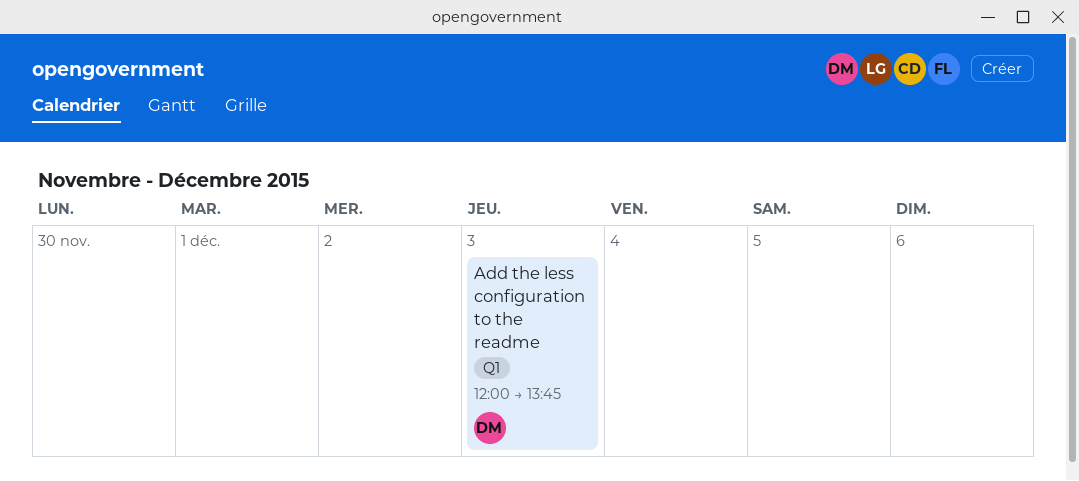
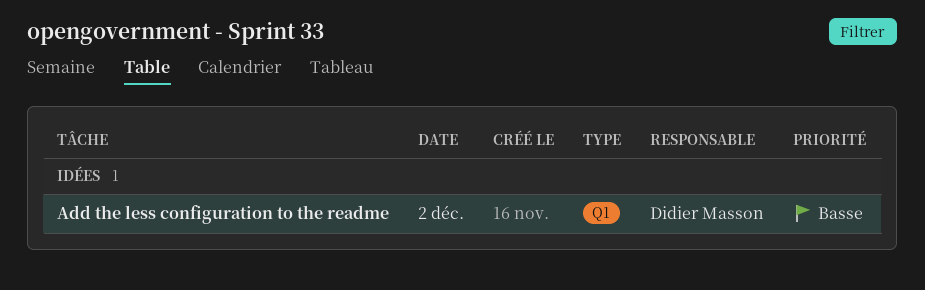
Add the less configuration to the readme, day: Dec 3 -> Dec 2

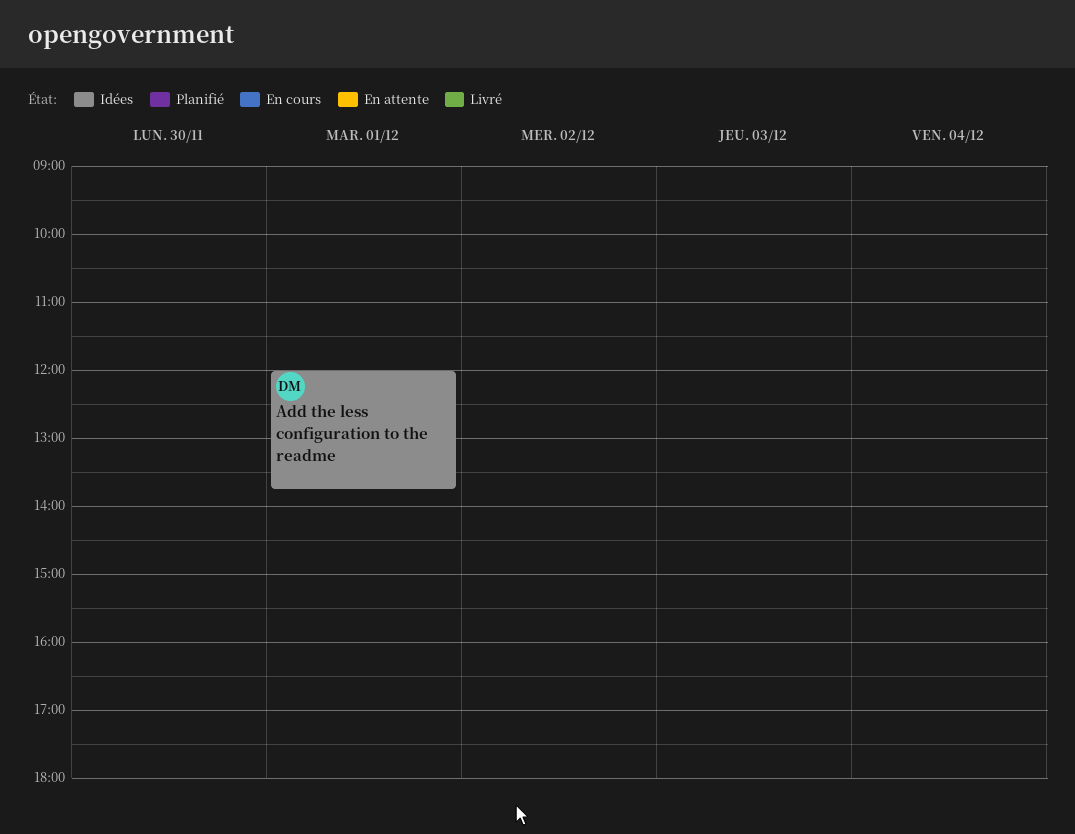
Add the less configuration to the readme, day: Dec 2 -> Dec 1

